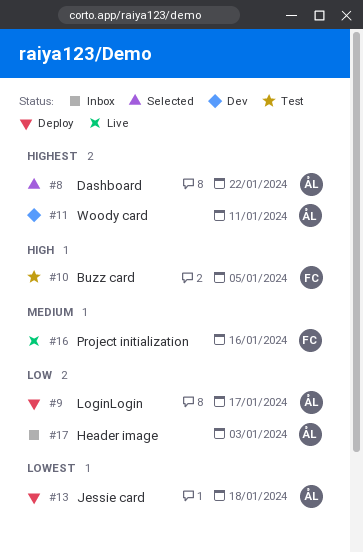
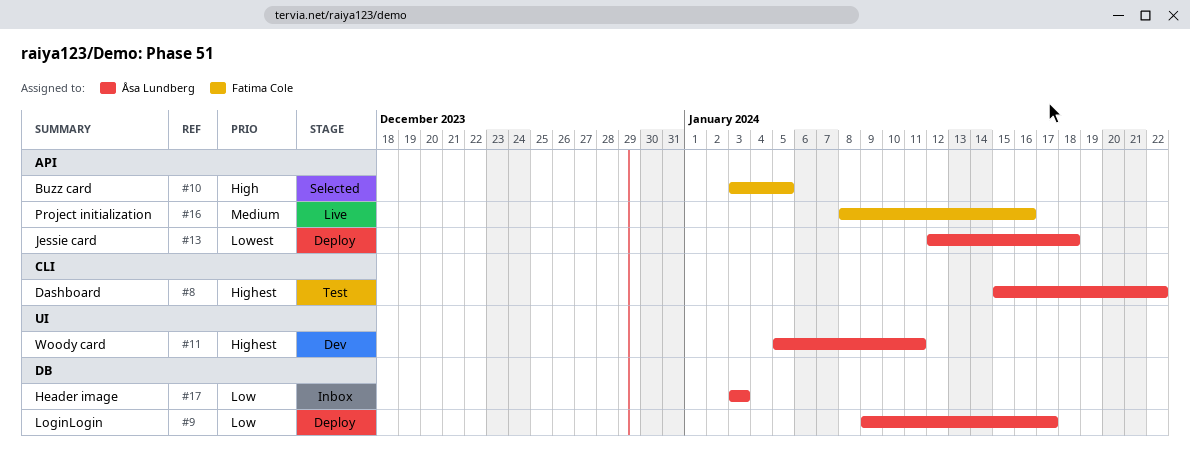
#8, status: Selected -> Test
#10, status: Test -> Selected

